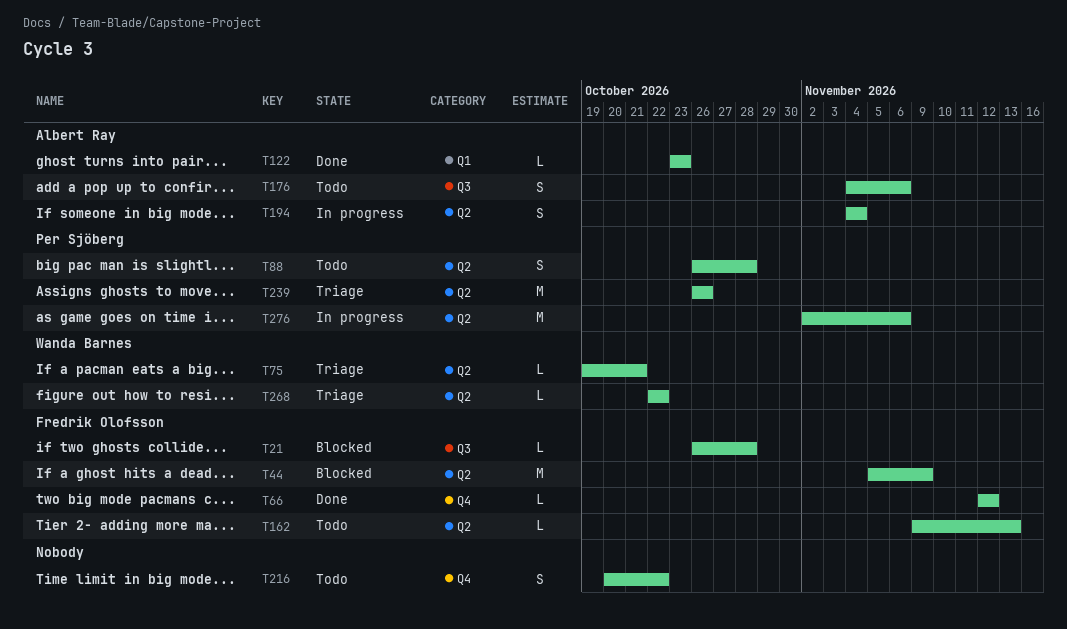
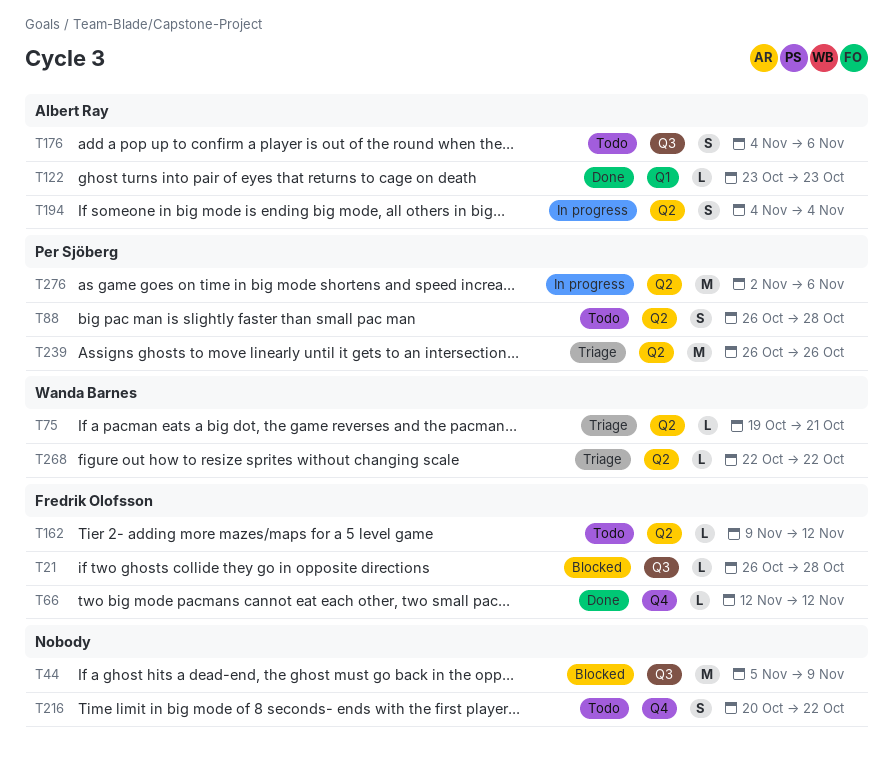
T44, owner: Fredrik Olofsson -> none
T44, label: Q2 -> Q3
T162, due: Nov 13 -> Nov 12

